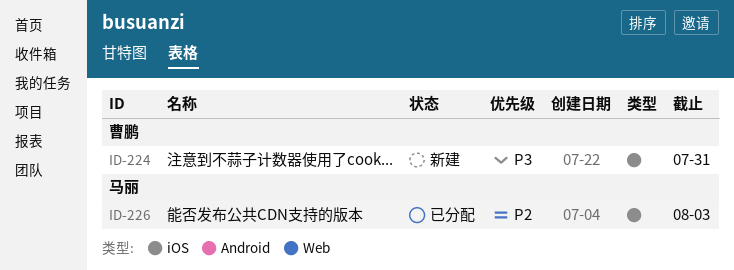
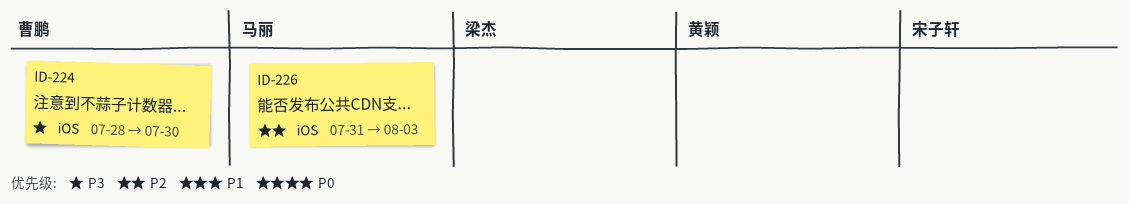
ID-224, due: Jul 31 -> Jul 30

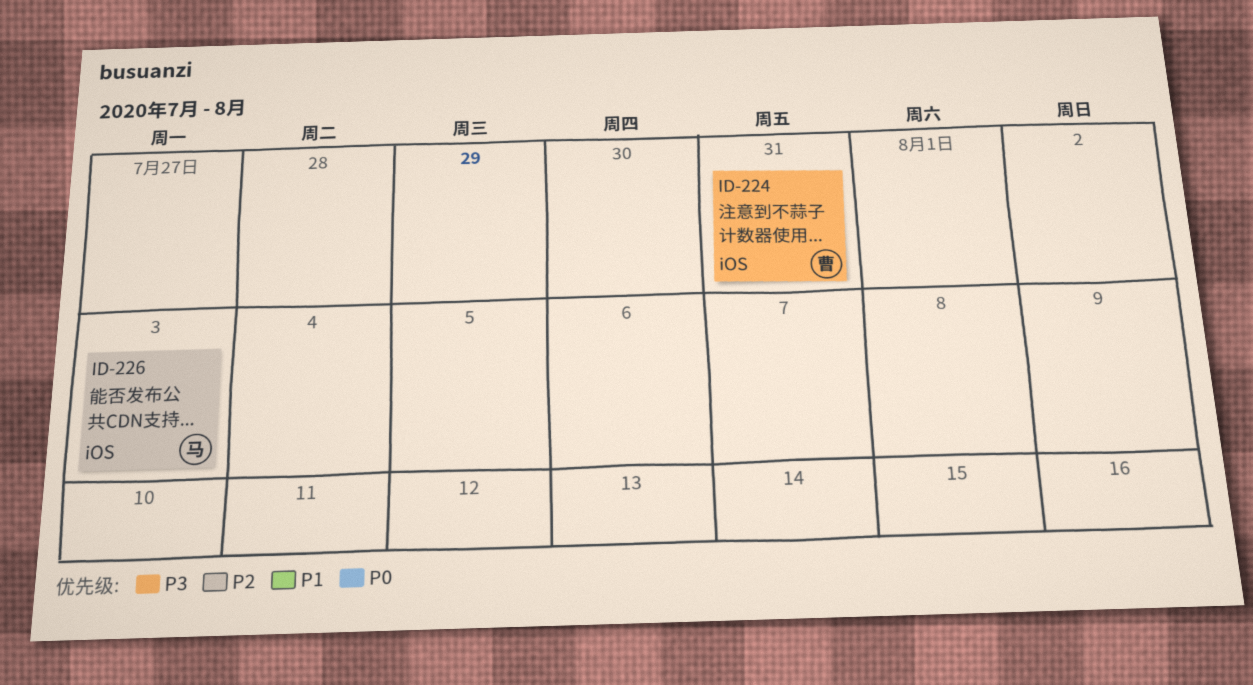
ID-224, due: Jul 30 -> Jul 31

